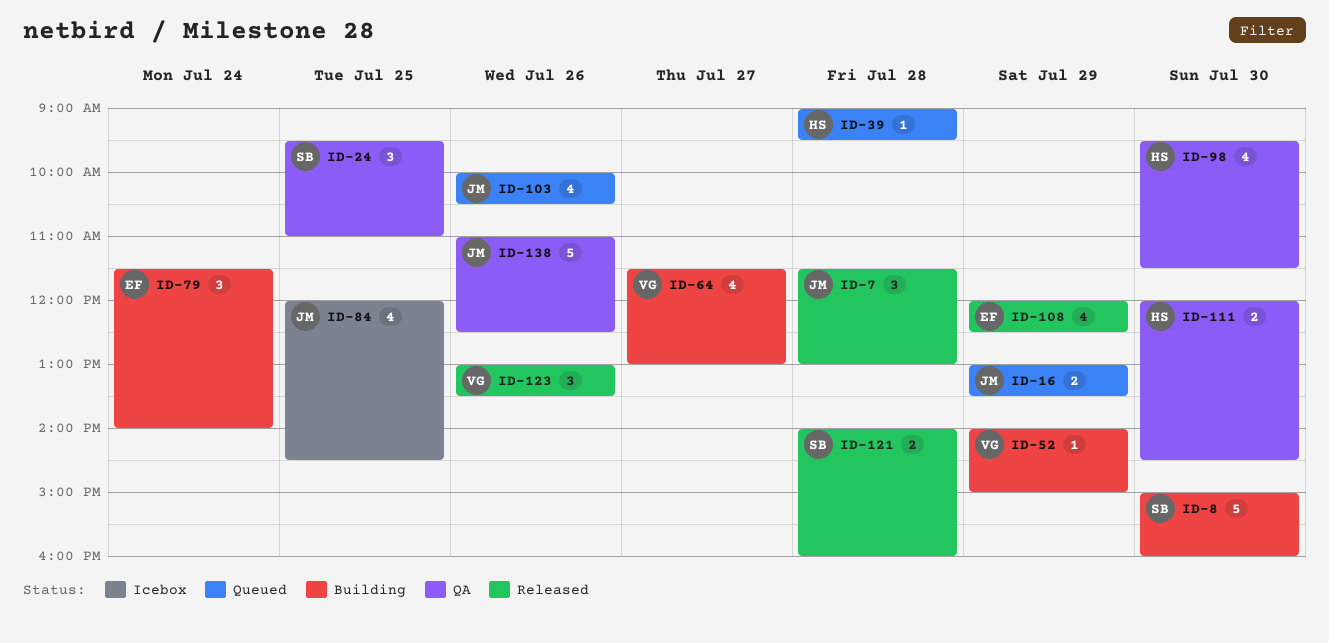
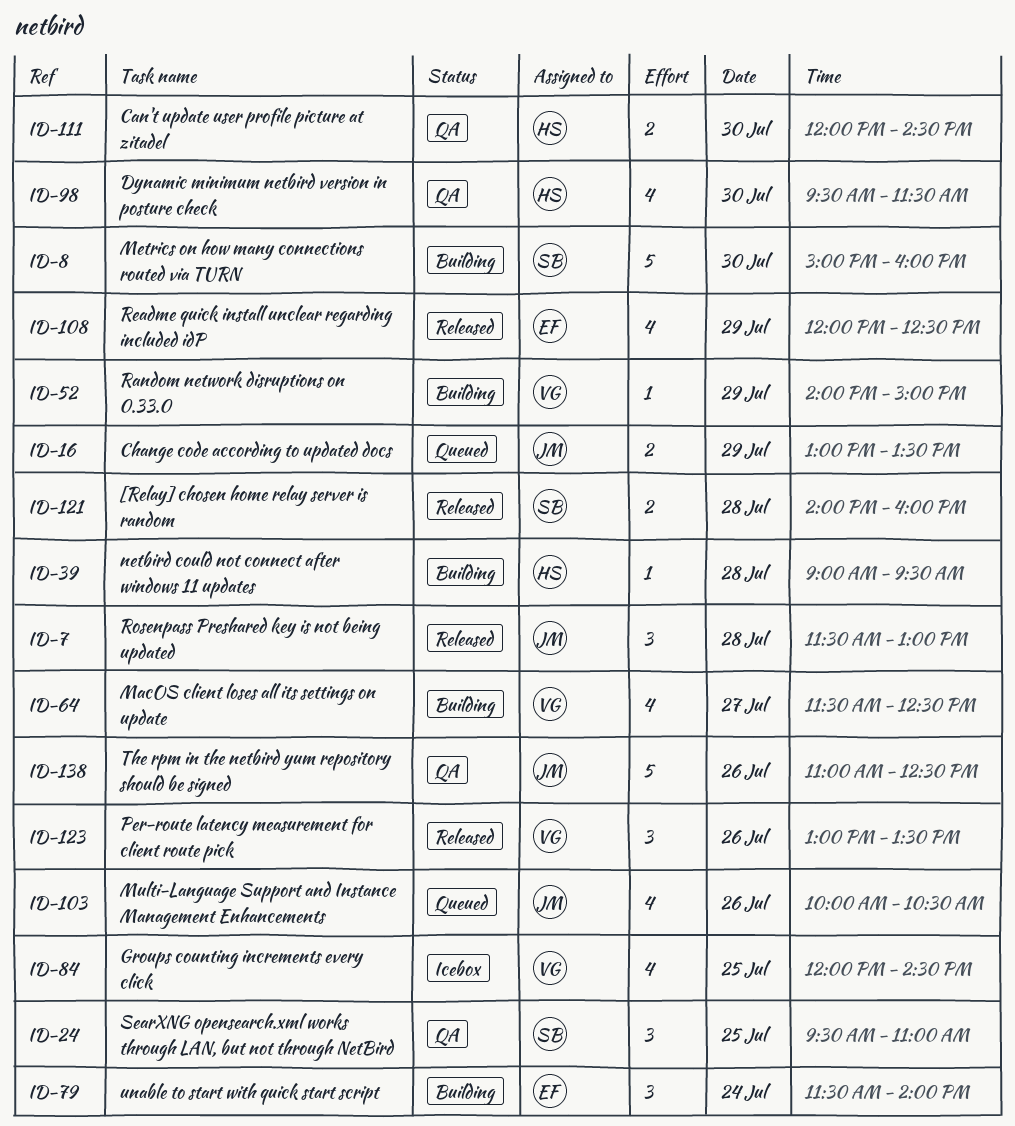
ID-39, status: Queued -> Building
ID-64, ends: 13:00 -> 12:30
ID-84, owner: JM -> VG

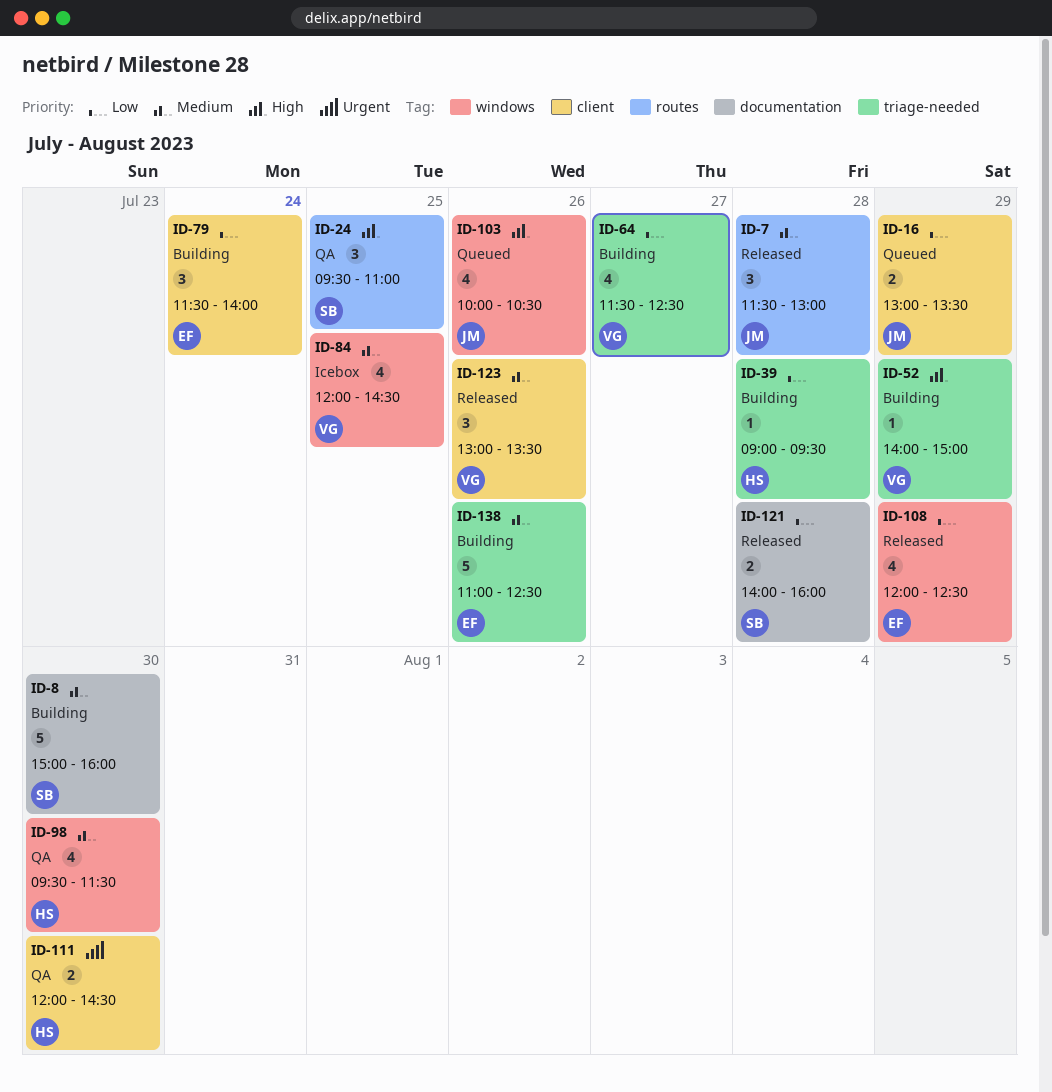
ID-138, status: QA -> Building
ID-138, owner: JM -> EF

